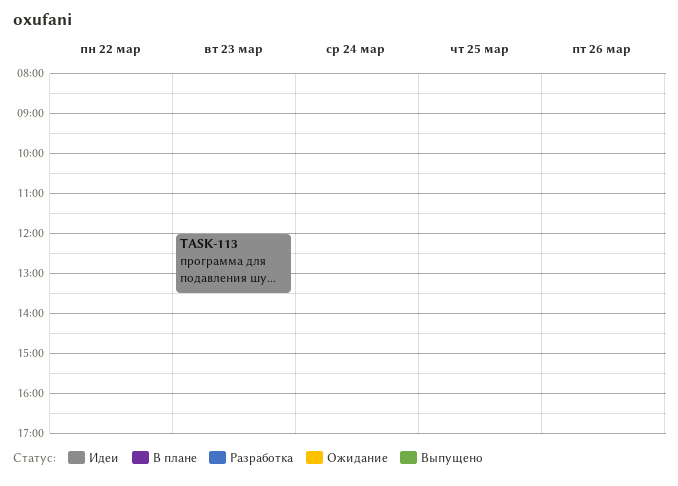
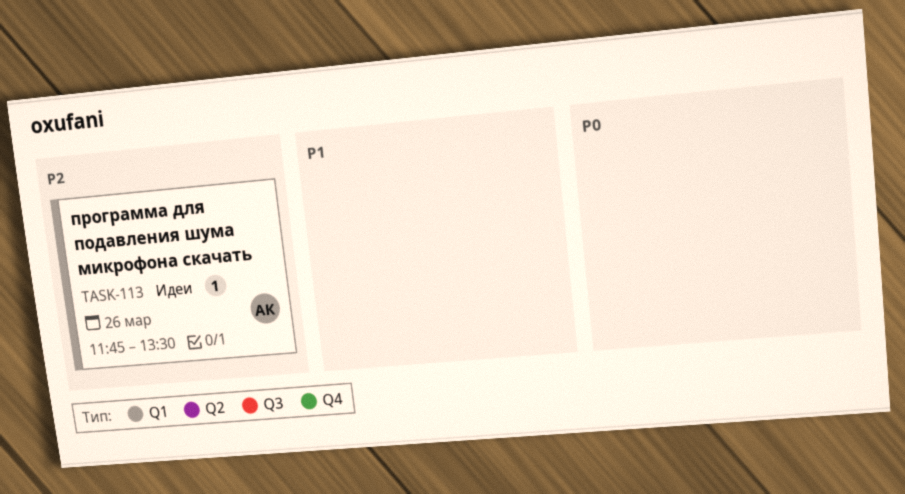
TASK-113, day: Mar 23 -> Mar 26
TASK-113, begins: 12:00 -> 11:45

